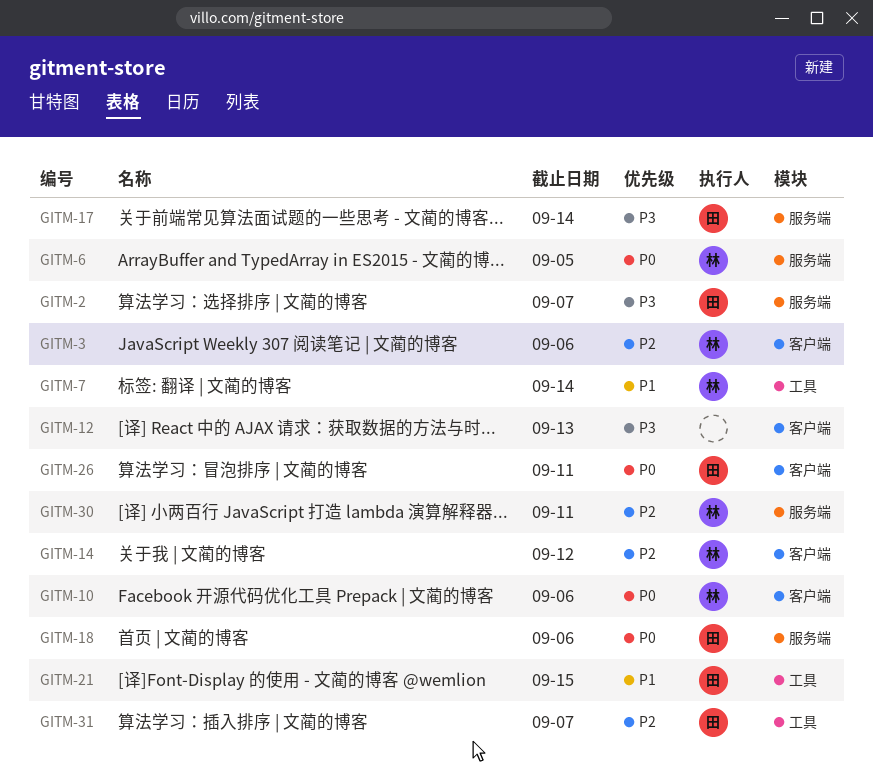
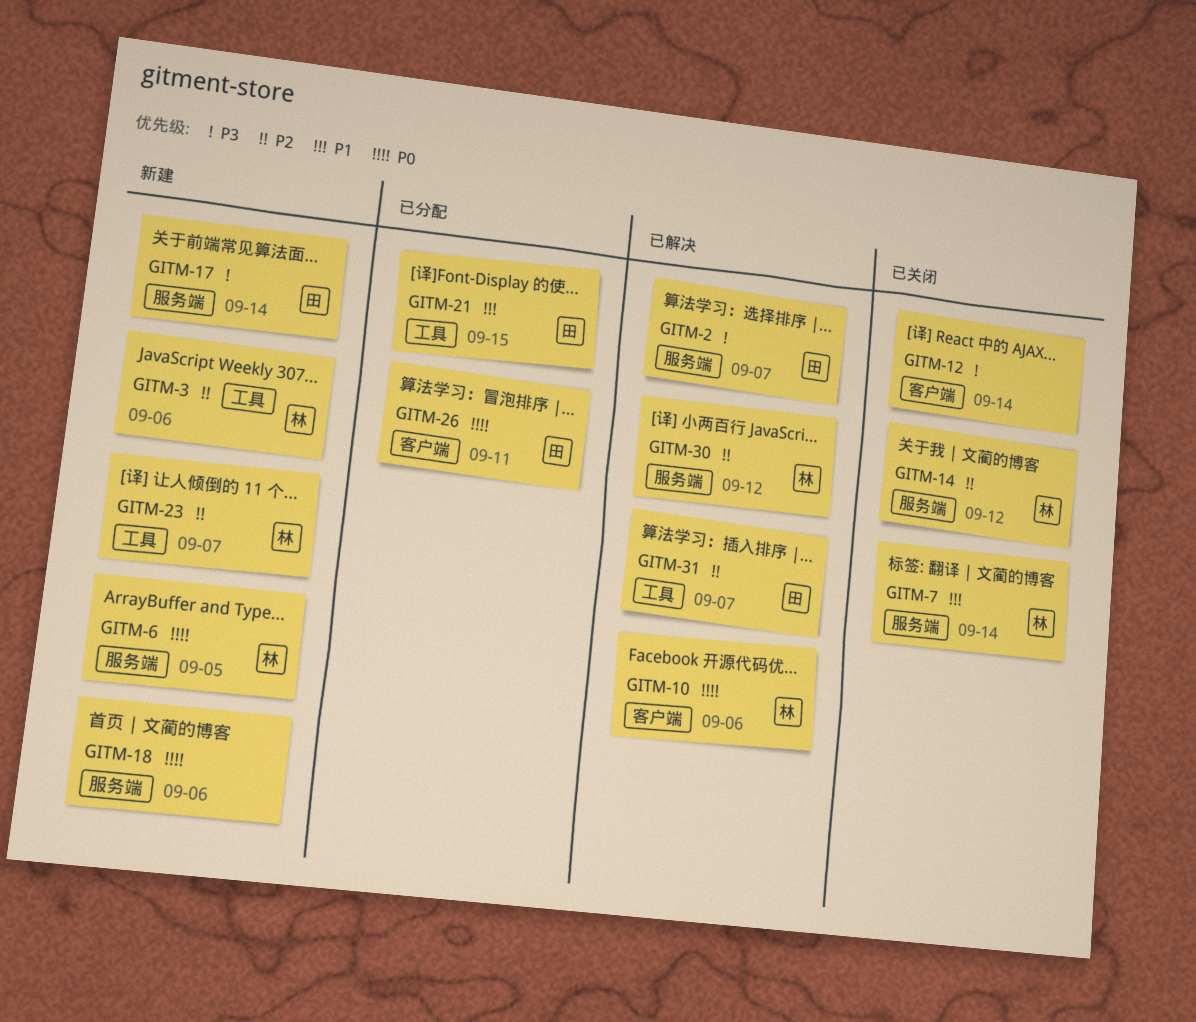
GITM-3, label: 客户端 -> 工具
GITM-7, label: 工具 -> 服务端
GITM-12, due: Sep 13 -> Sep 14
GITM-14, label: 客户端 -> 服务端
GITM-18, owner: 田 -> none
GITM-23: none -> present
GITM-30, due: Sep 11 -> Sep 12

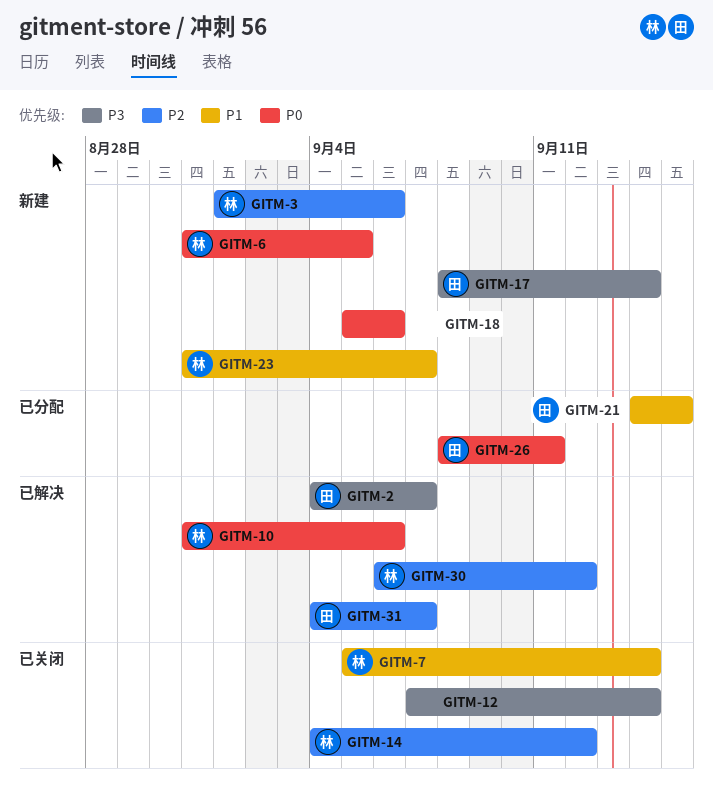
GITM-23, priority: P2 -> P1

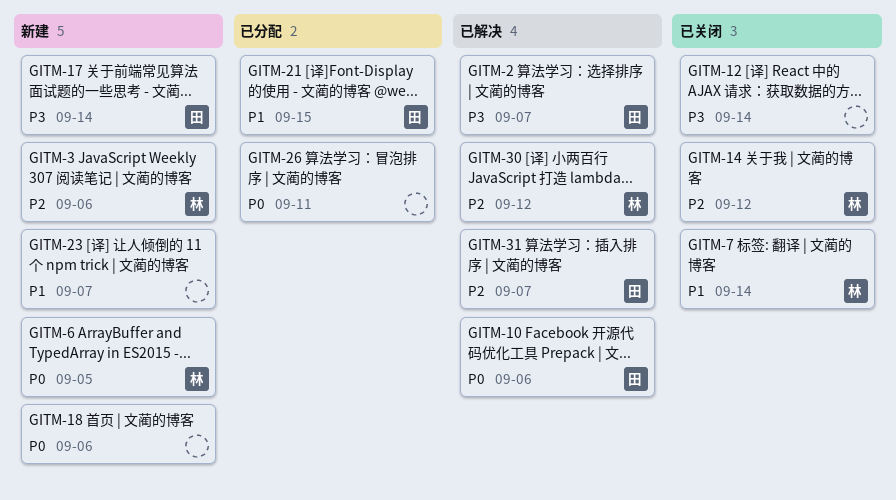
GITM-10, owner: 林 -> 田
GITM-23, owner: 林 -> none
GITM-26, owner: 田 -> none

